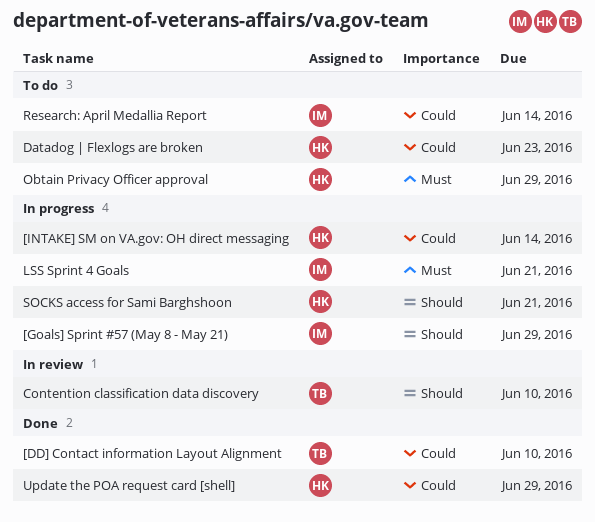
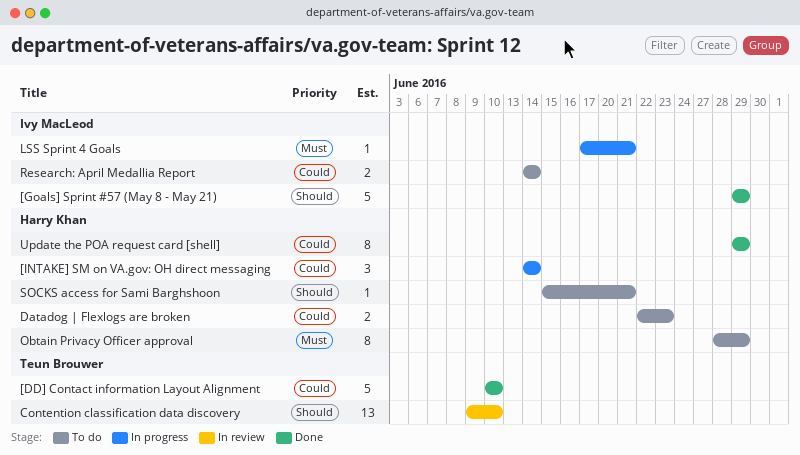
[Goals] Sprint #57 (May 8 - May 21), status: In progress -> Done
SOCKS access for Sami Barghshoon, status: In progress -> To do

